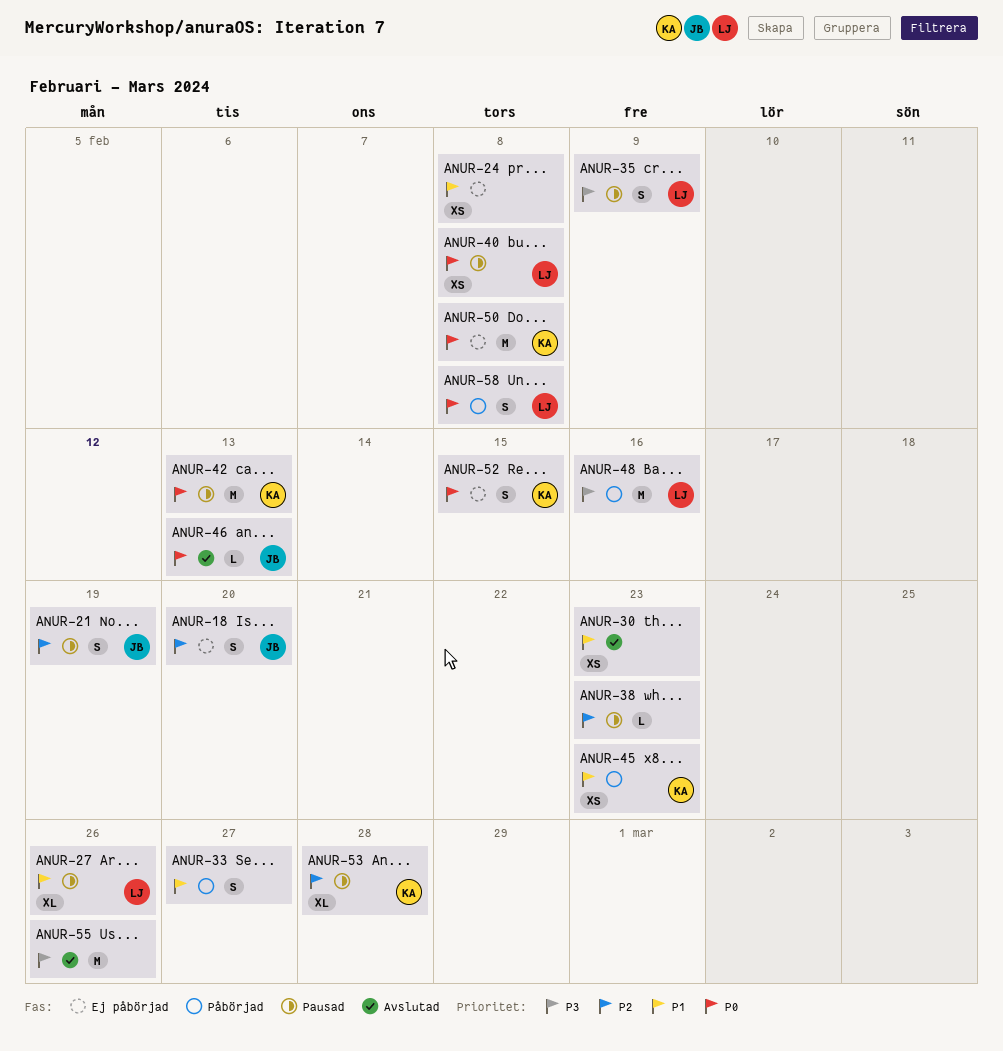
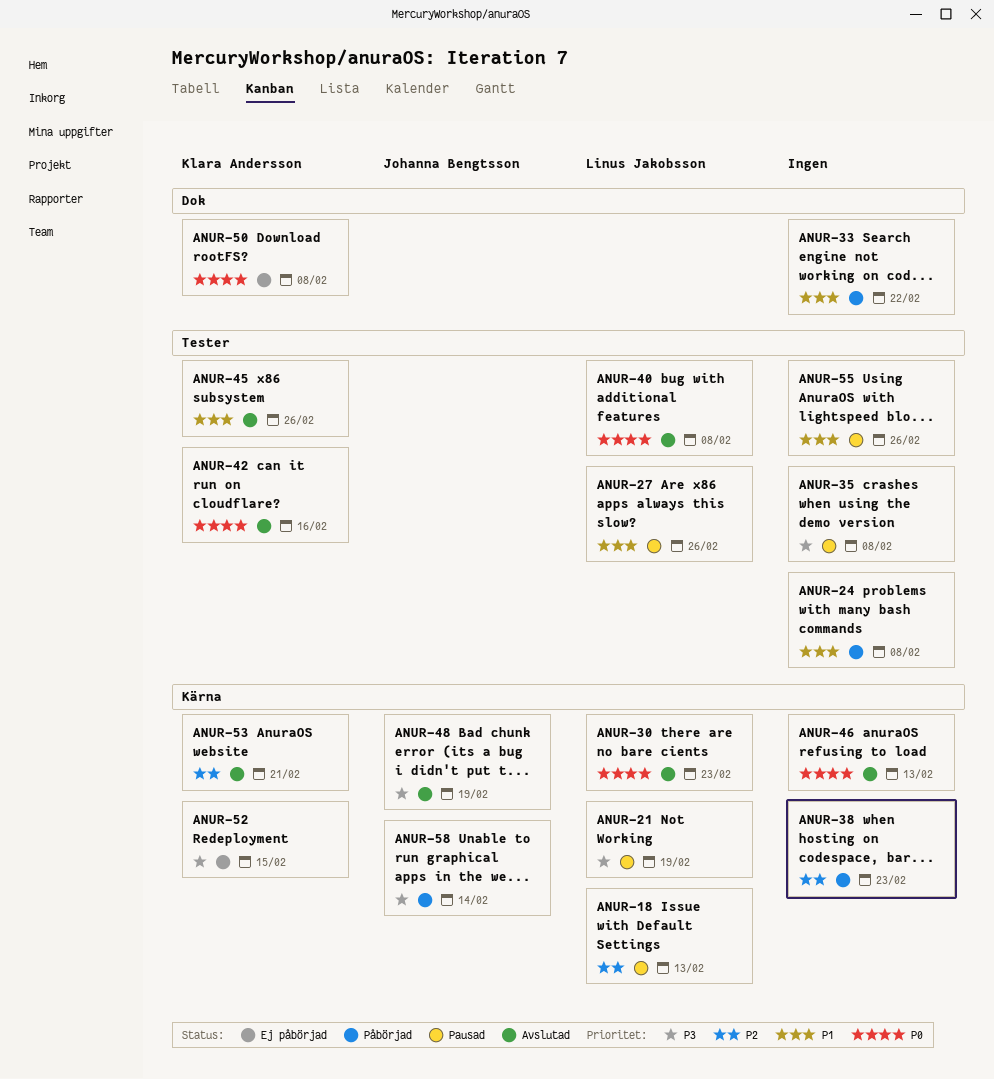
ANUR-18, status: Ej påbörjad -> Pausad
ANUR-18, owner: Johanna Bengtsson -> Linus Jakobsson
ANUR-18, due: Feb 20 -> Feb 13
ANUR-21, owner: Johanna Bengtsson -> Linus Jakobsson
ANUR-21, priority: P2 -> P3
ANUR-24, status: Ej påbörjad -> Påbörjad
ANUR-30, owner: none -> Linus Jakobsson
ANUR-30, priority: P1 -> P0
ANUR-33, due: Feb 27 -> Feb 22
ANUR-35, owner: Linus Jakobsson -> none
ANUR-35, due: Feb 9 -> Feb 8
ANUR-38, status: Pausad -> Påbörjad
ANUR-40, status: Pausad -> Avslutad
ANUR-42, status: Pausad -> Avslutad
ANUR-42, due: Feb 13 -> Feb 16
ANUR-45, status: Påbörjad -> Avslutad
ANUR-45, due: Feb 23 -> Feb 26
ANUR-46, owner: Johanna Bengtsson -> none
ANUR-48, status: Påbörjad -> Avslutad
ANUR-48, owner: Linus Jakobsson -> Johanna Bengtsson
ANUR-48, due: Feb 16 -> Feb 19
ANUR-52, priority: P0 -> P3
ANUR-53, status: Pausad -> Avslutad
ANUR-53, due: Feb 28 -> Feb 21
ANUR-55, status: Avslutad -> Pausad
ANUR-55, priority: P3 -> P1
ANUR-58, owner: Linus Jakobsson -> Johanna Bengtsson
ANUR-58, priority: P0 -> P3
ANUR-58, due: Feb 8 -> Feb 14

